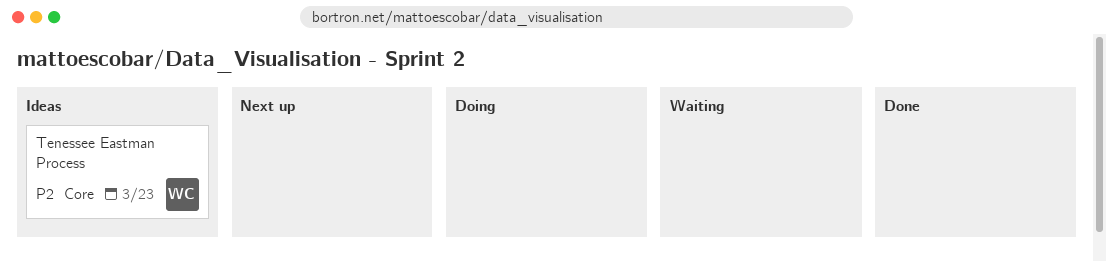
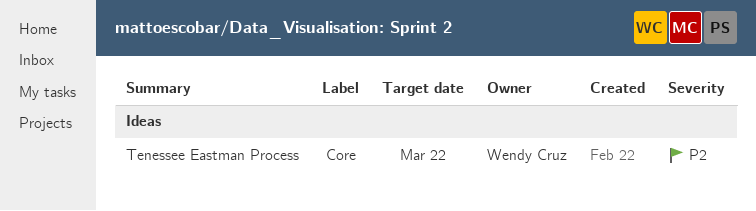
Tenessee Eastman Process, due: Mar 23 -> Mar 22

